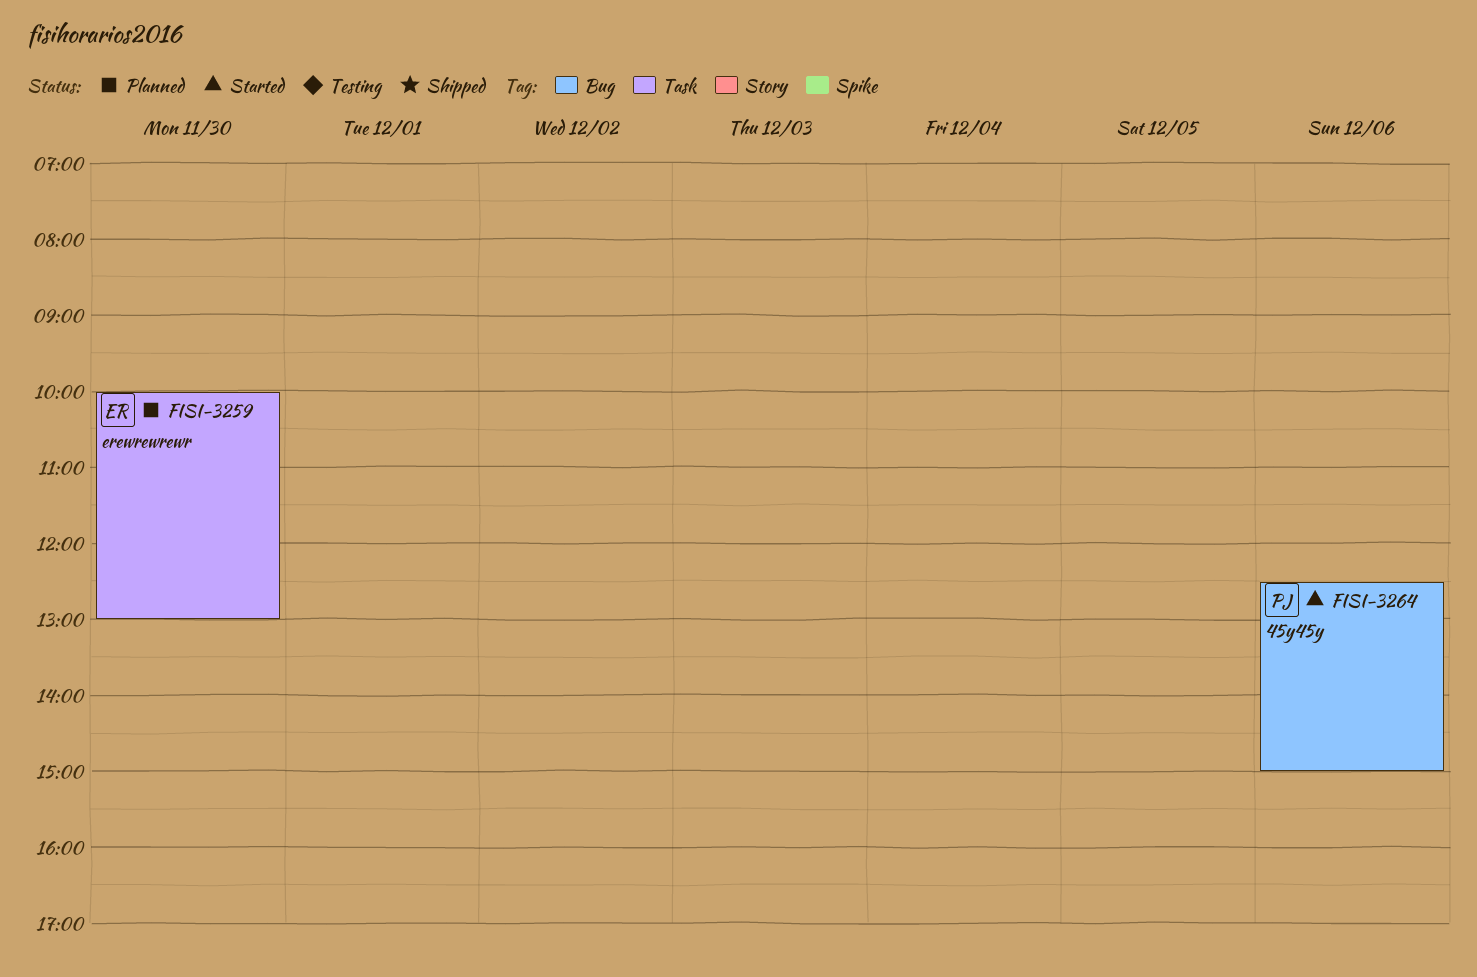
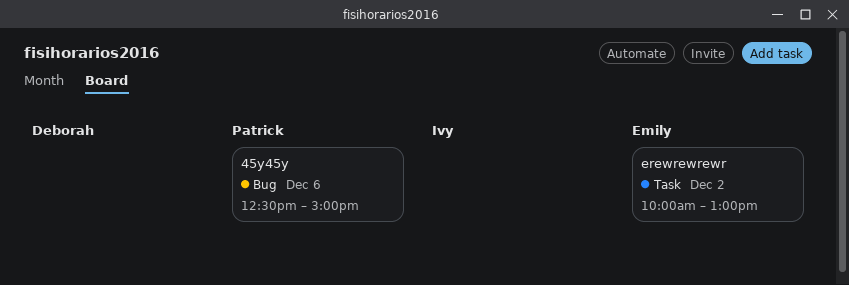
erewrewrewr, day: Nov 30 -> Dec 2

